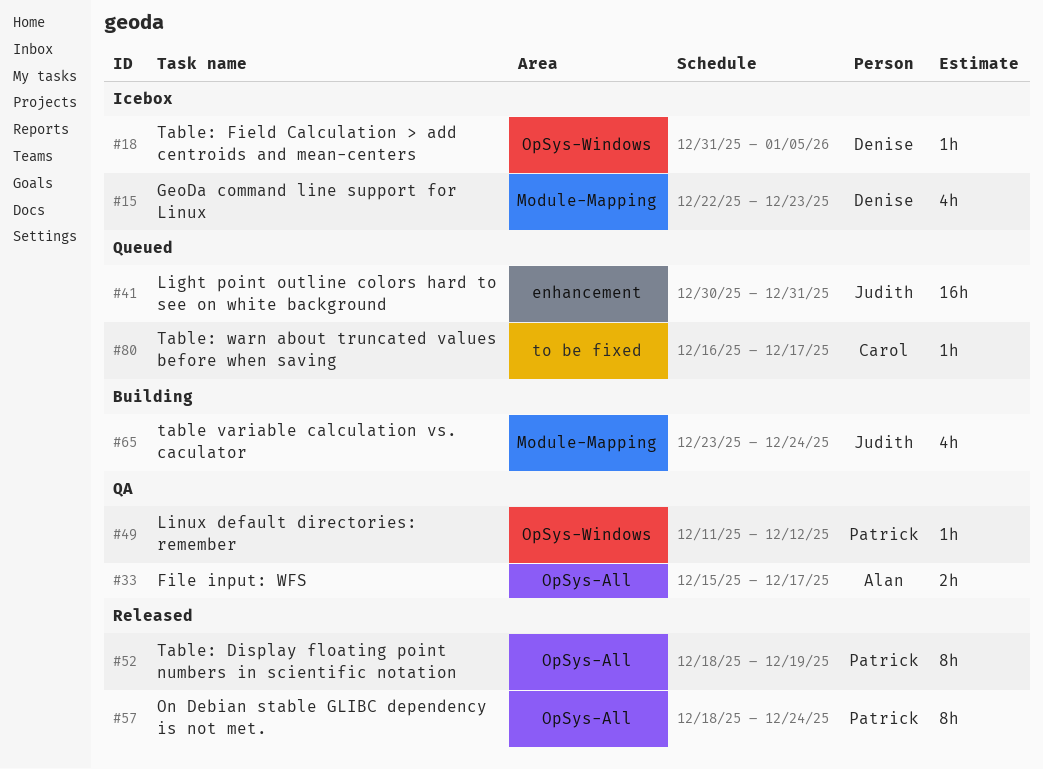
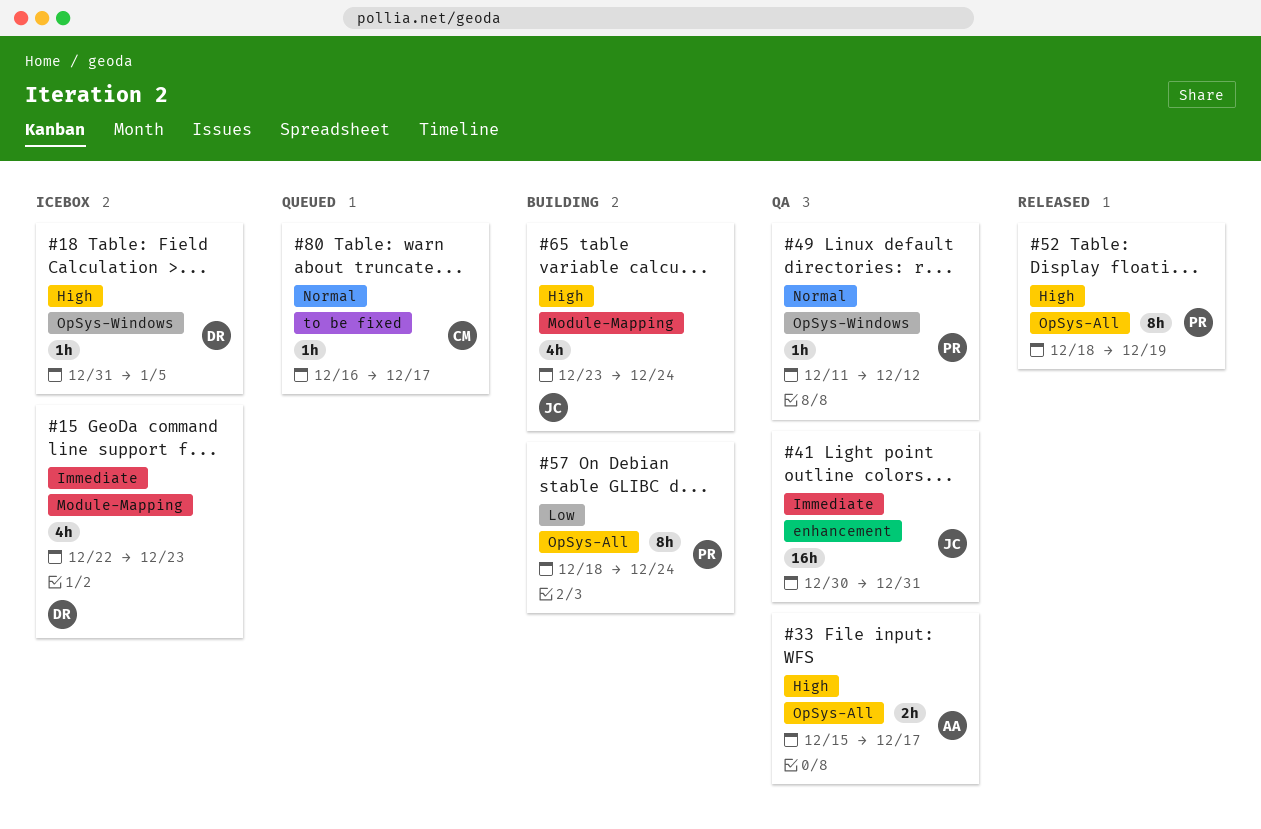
#41, status: Queued -> QA
#57, status: Released -> Building

